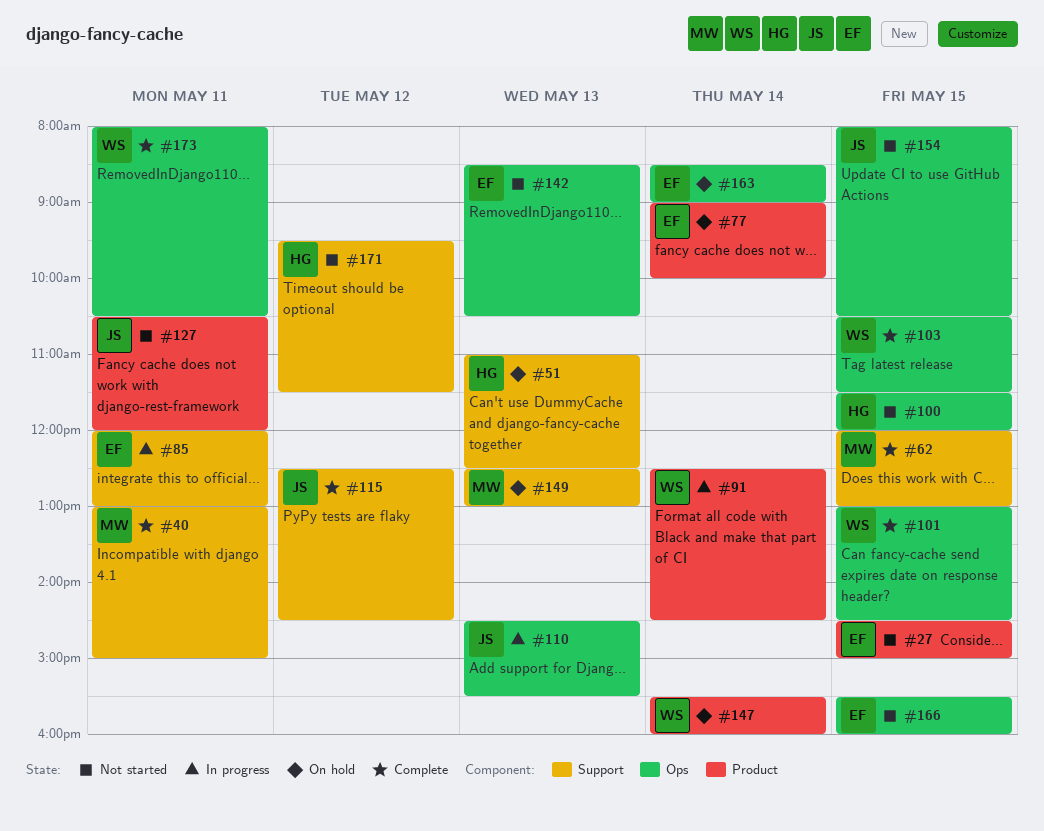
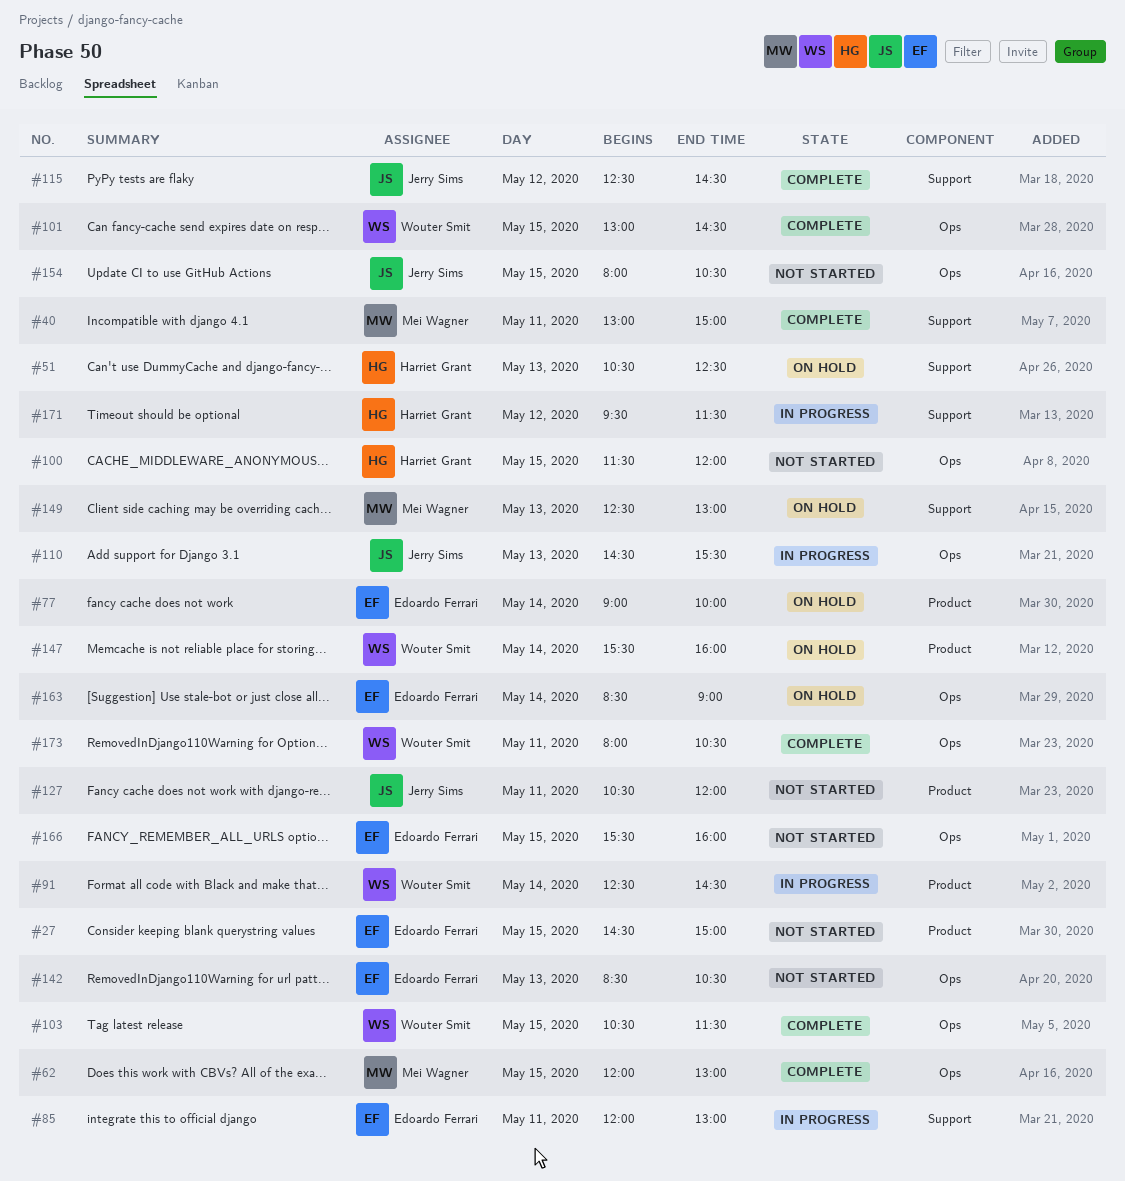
#51, begins: 11:00 -> 10:30
#62, label: Support -> Ops
#171, status: Not started -> In progress

